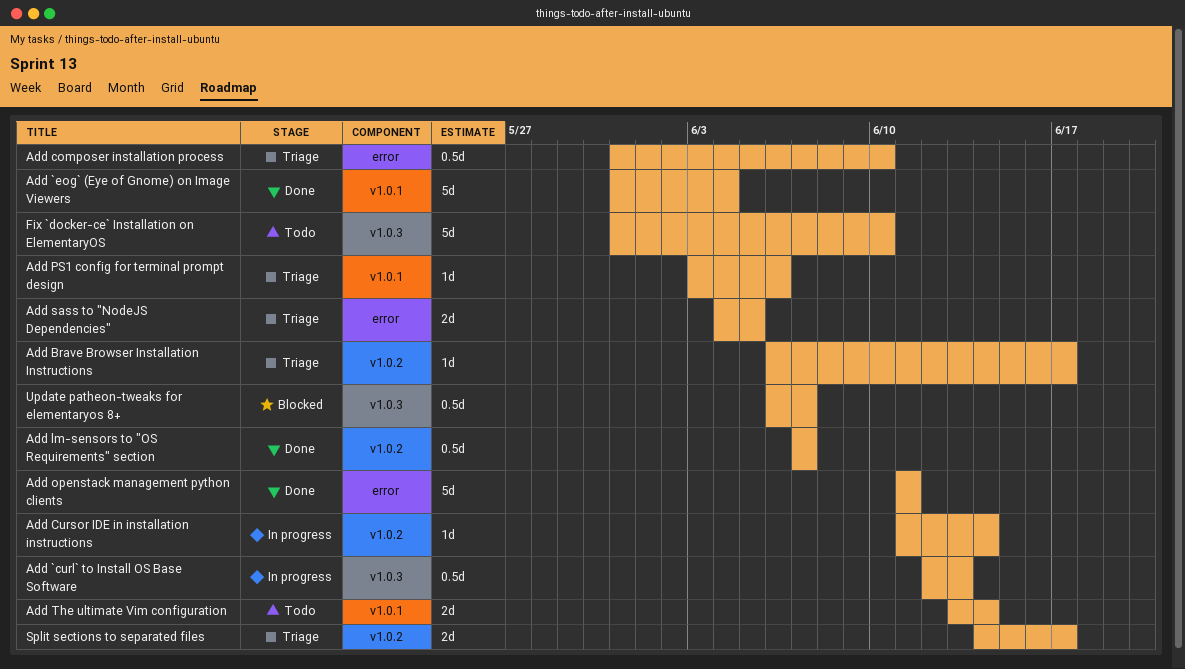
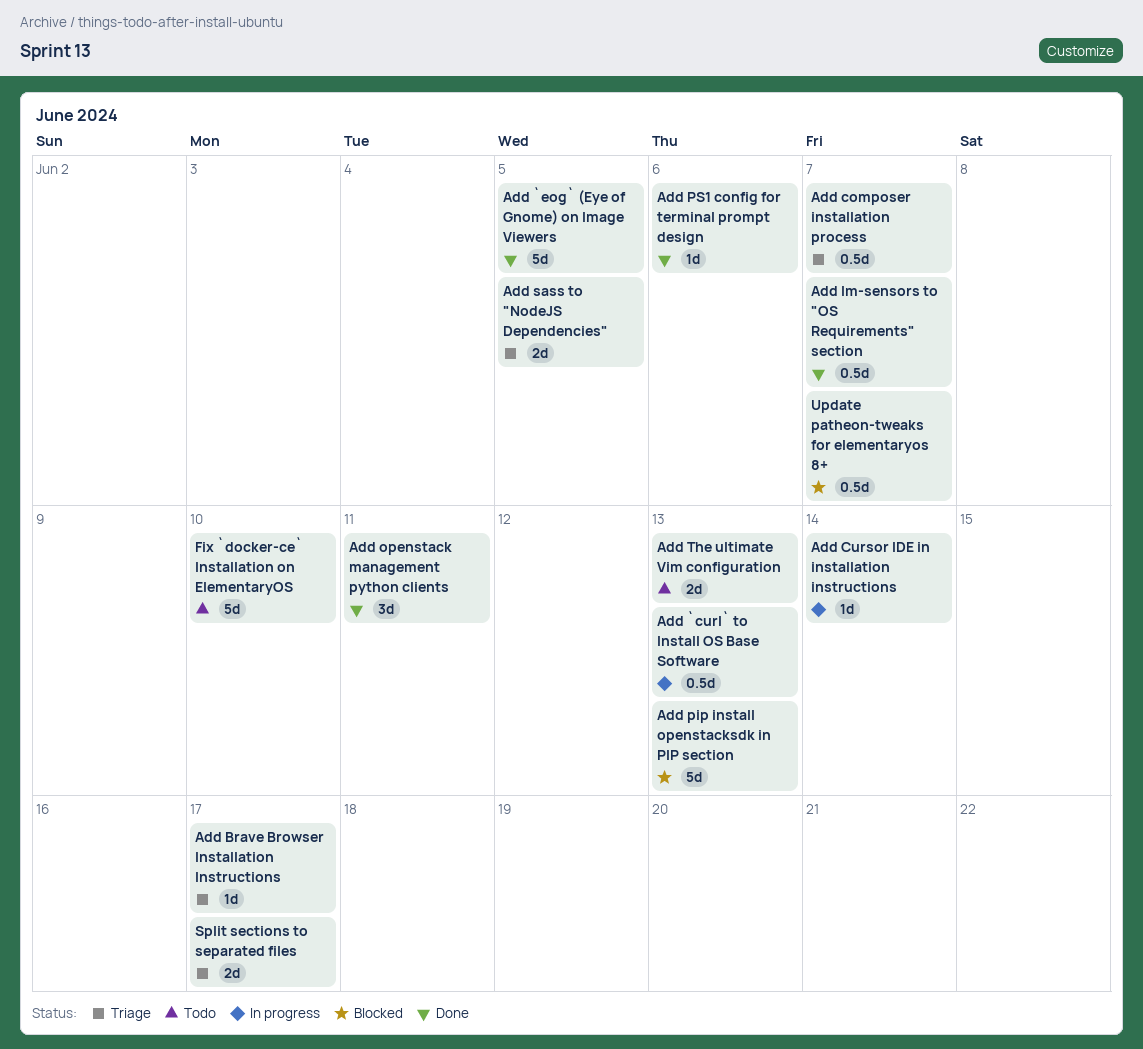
Add `eog` (Eye of Gnome) on Image Viewers, due: Jun 4 -> Jun 5
Add composer installation process, due: Jun 10 -> Jun 7
Add openstack management python clients, estimate: 5d -> 3d
Add pip install openstacksdk in PIP section: none -> present
Add PS1 config for terminal prompt design, status: Triage -> Done
Add The ultimate Vim configuration, due: Jun 14 -> Jun 13

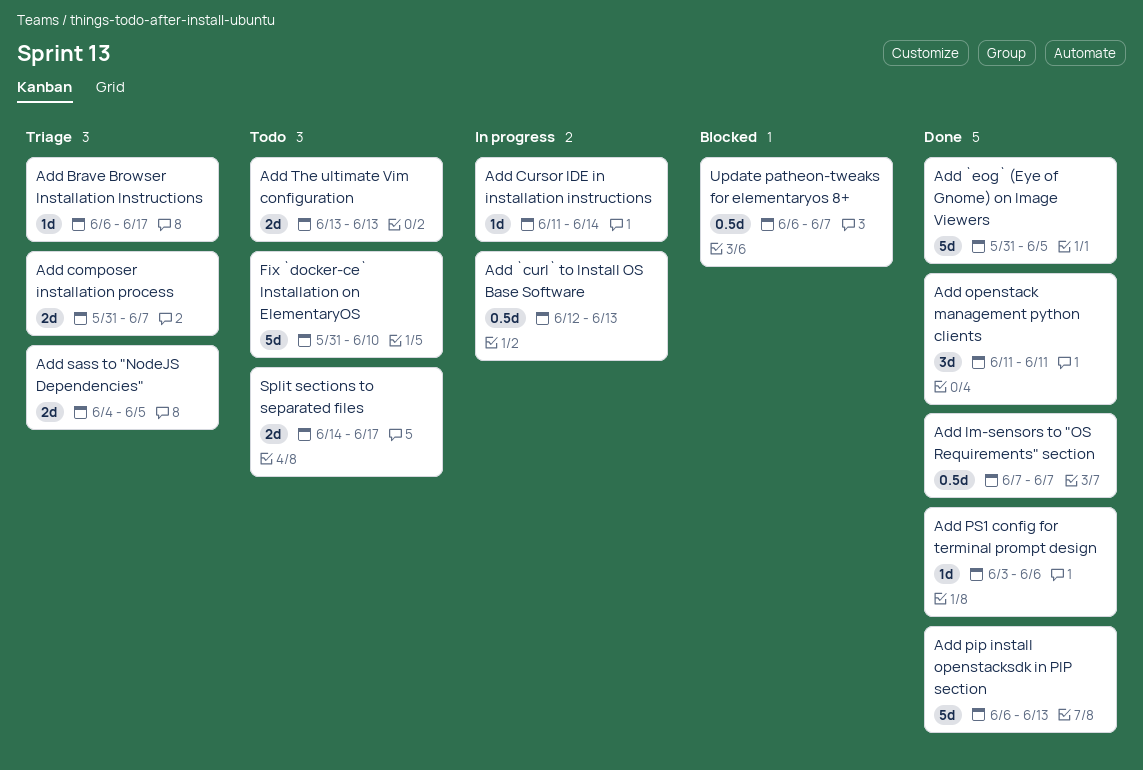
Add composer installation process, estimate: 0.5d -> 2d
Add pip install openstacksdk in PIP section, status: Blocked -> Done
Split sections to separated files, status: Triage -> Todo

